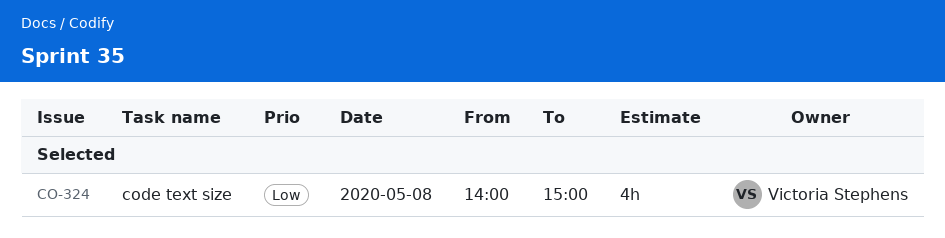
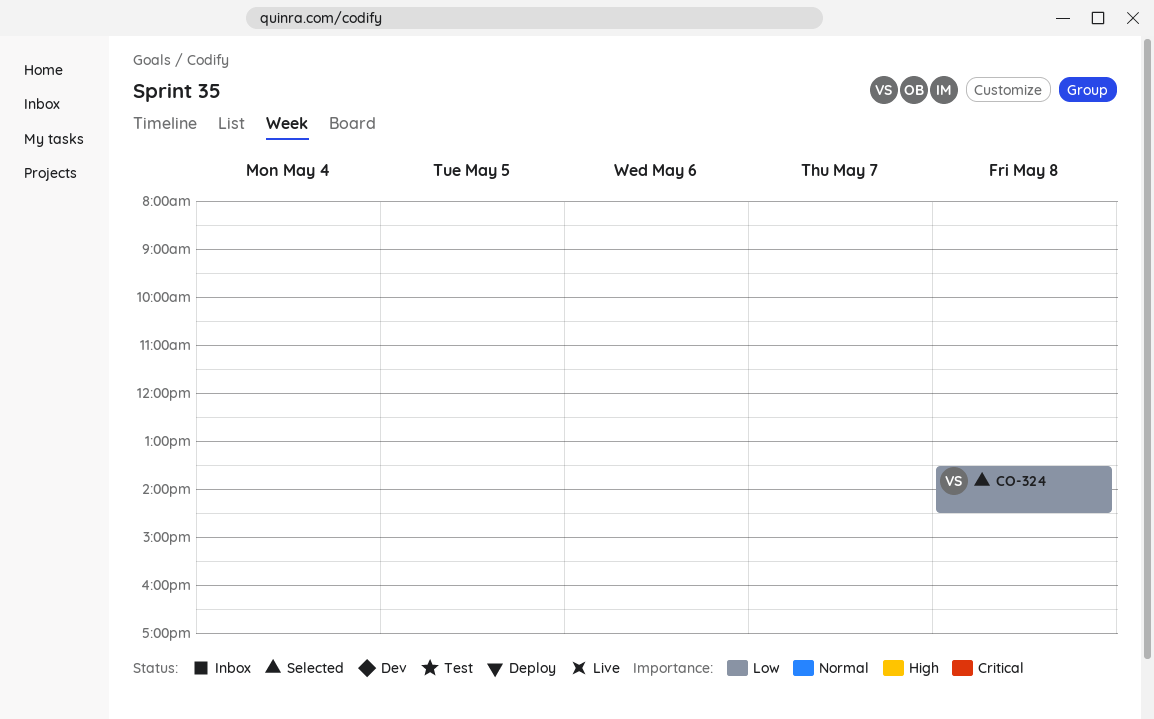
CO-324, begins: 14:00 -> 13:30
CO-324, ends: 15:00 -> 14:30

